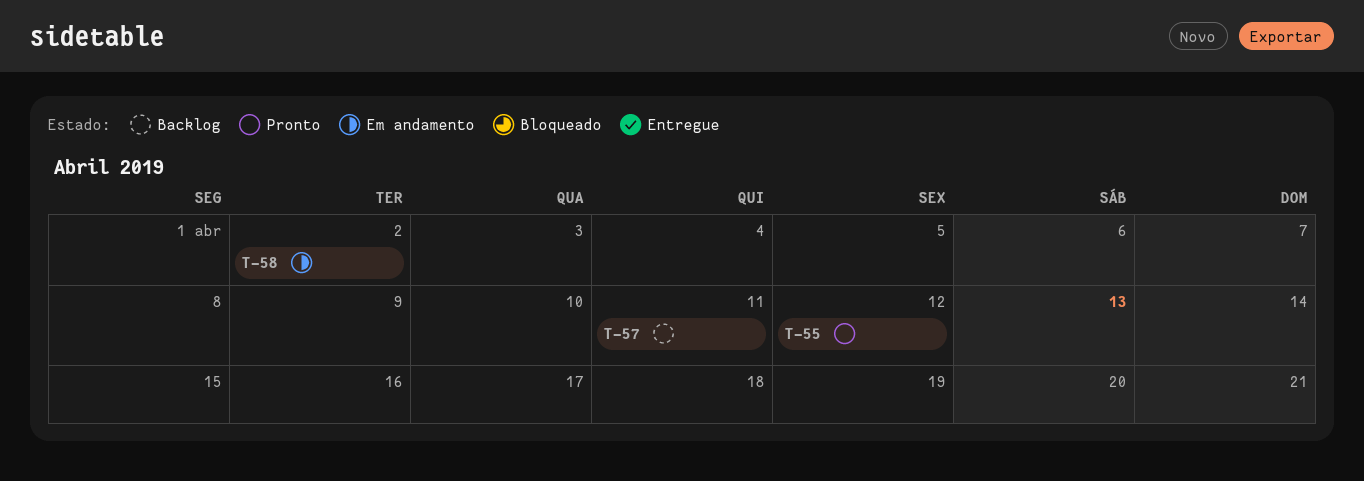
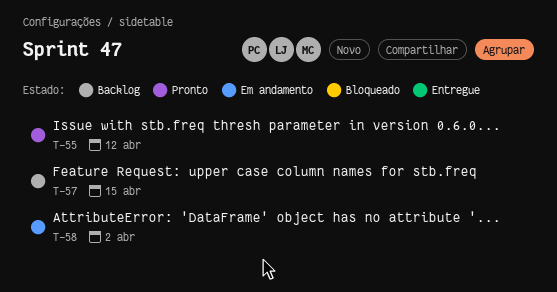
T-57, due: Apr 11 -> Apr 15

